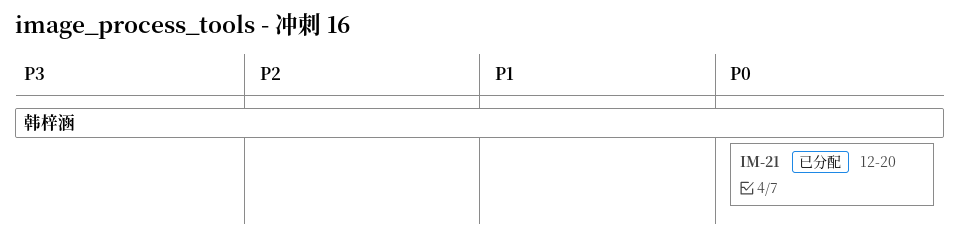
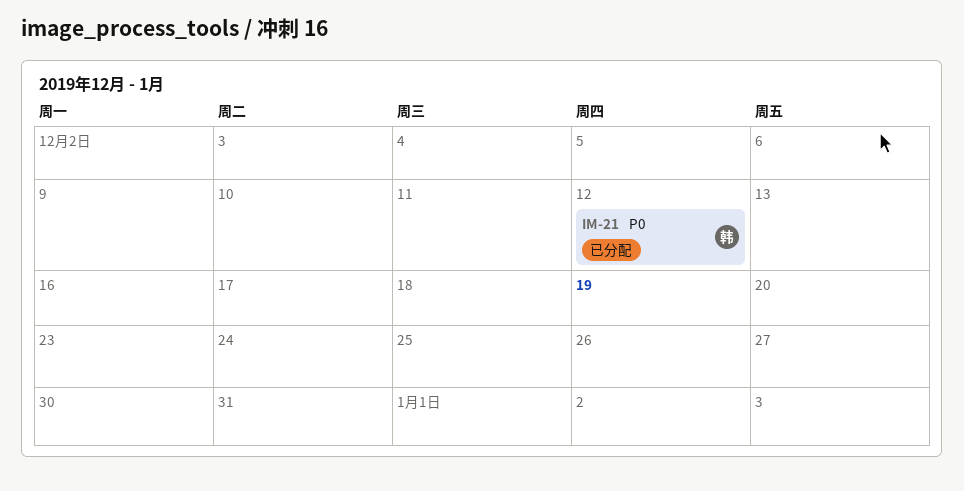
IM-21, due: Dec 20 -> Dec 12

